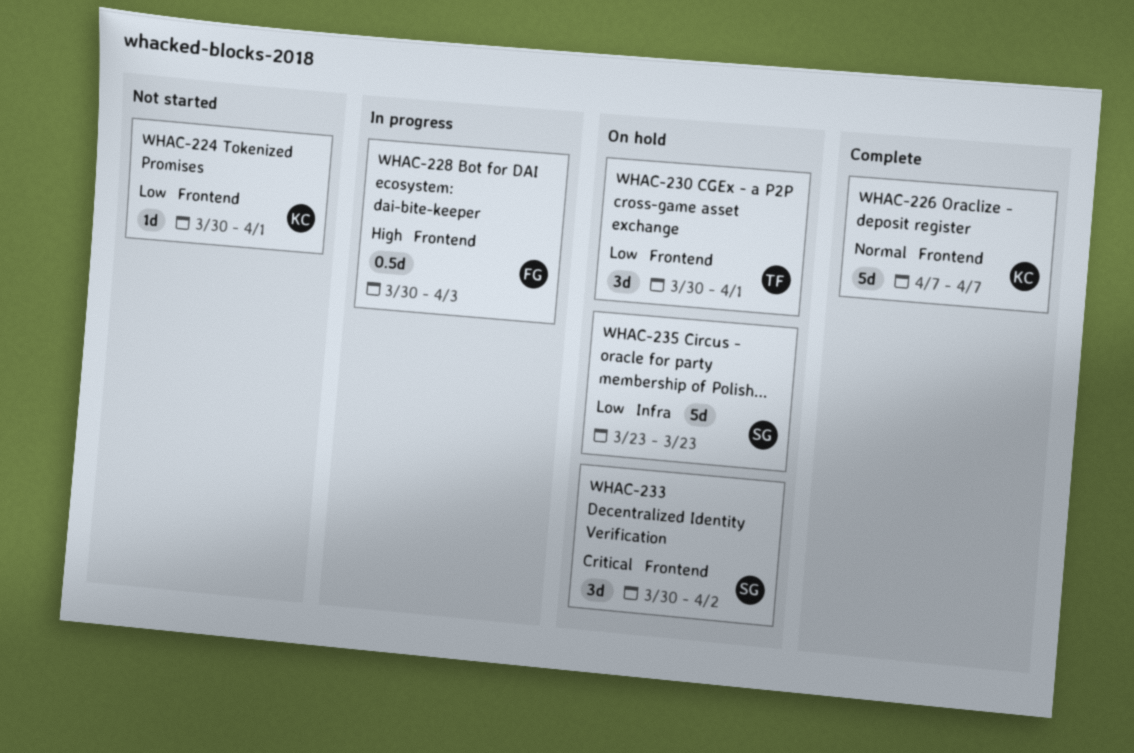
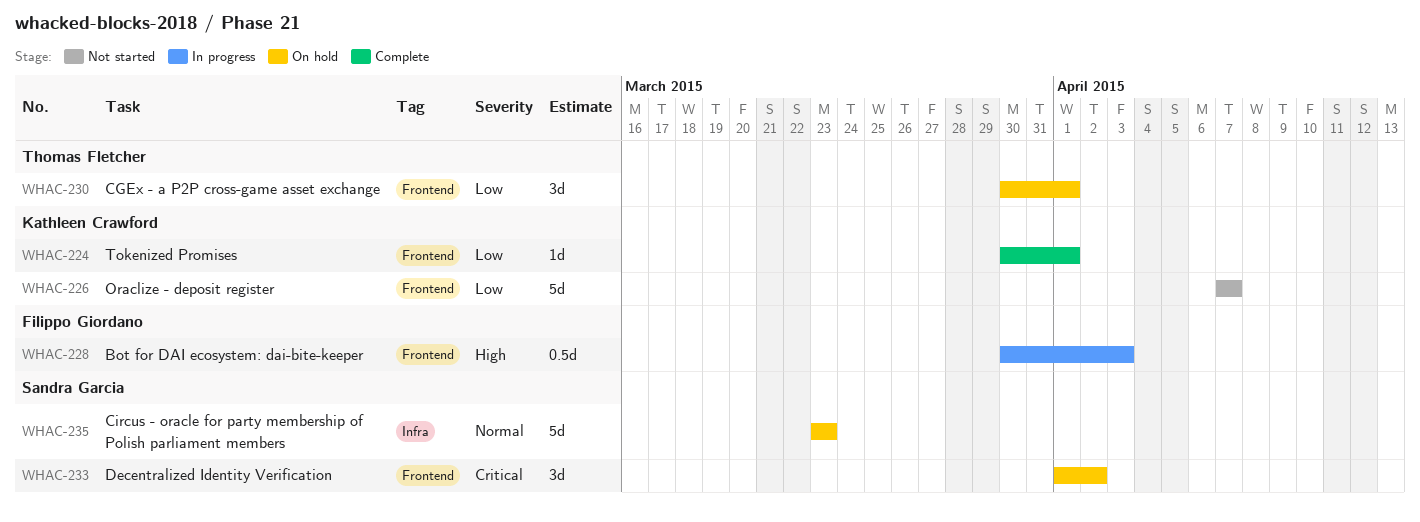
WHAC-224, status: Not started -> Complete
WHAC-226, status: Complete -> Not started
WHAC-226, priority: Normal -> Low
WHAC-233, start: Mar 30 -> Apr 1
WHAC-235, priority: Low -> Normal

